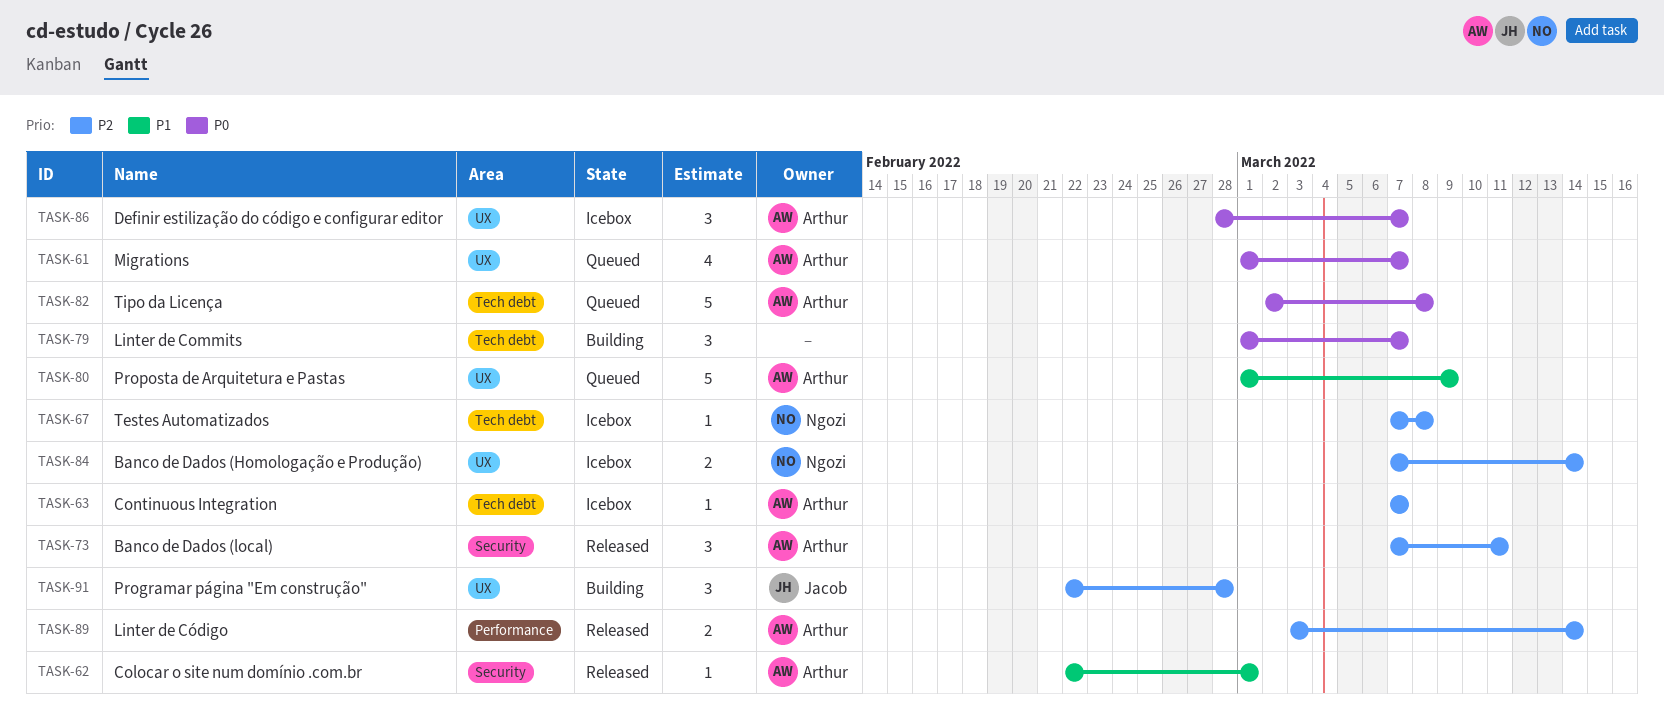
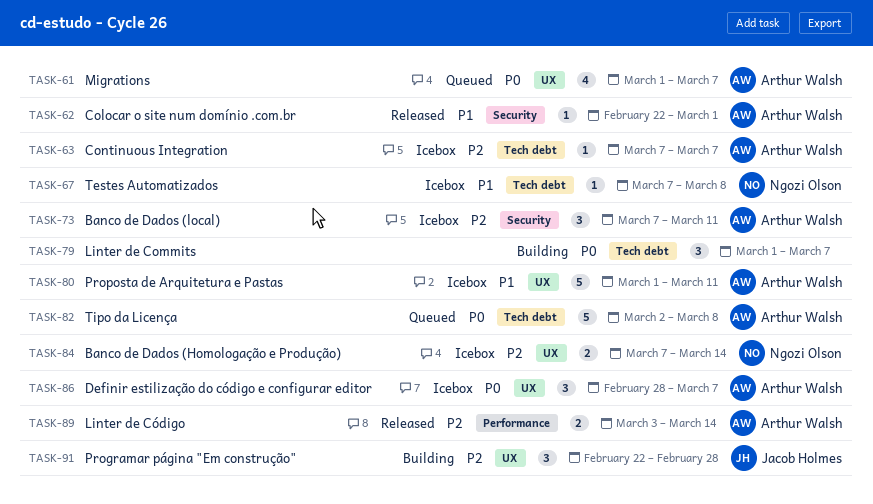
TASK-67, priority: P2 -> P1
TASK-73, status: Released -> Icebox
TASK-80, status: Queued -> Icebox
TASK-80, due: Mar 9 -> Mar 11

